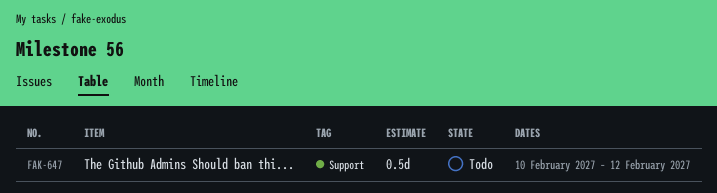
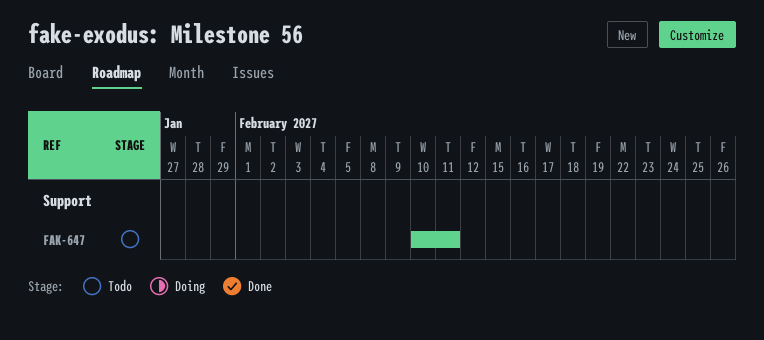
FAK-647, due: Feb 12 -> Feb 11

